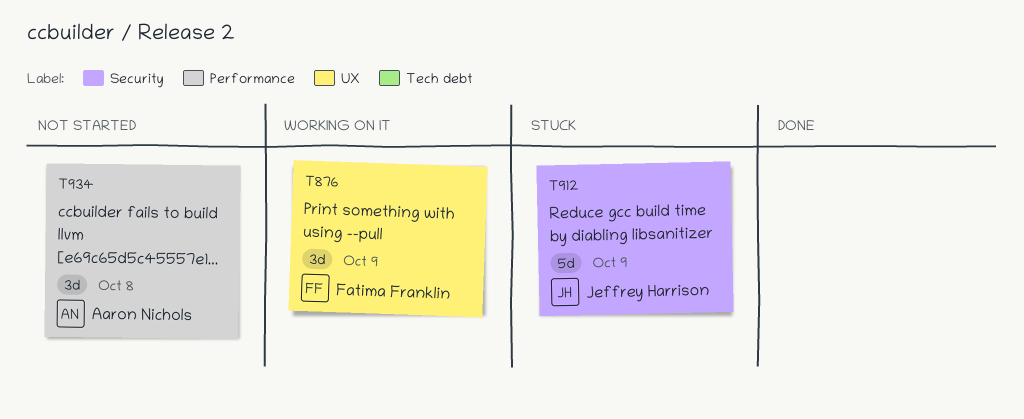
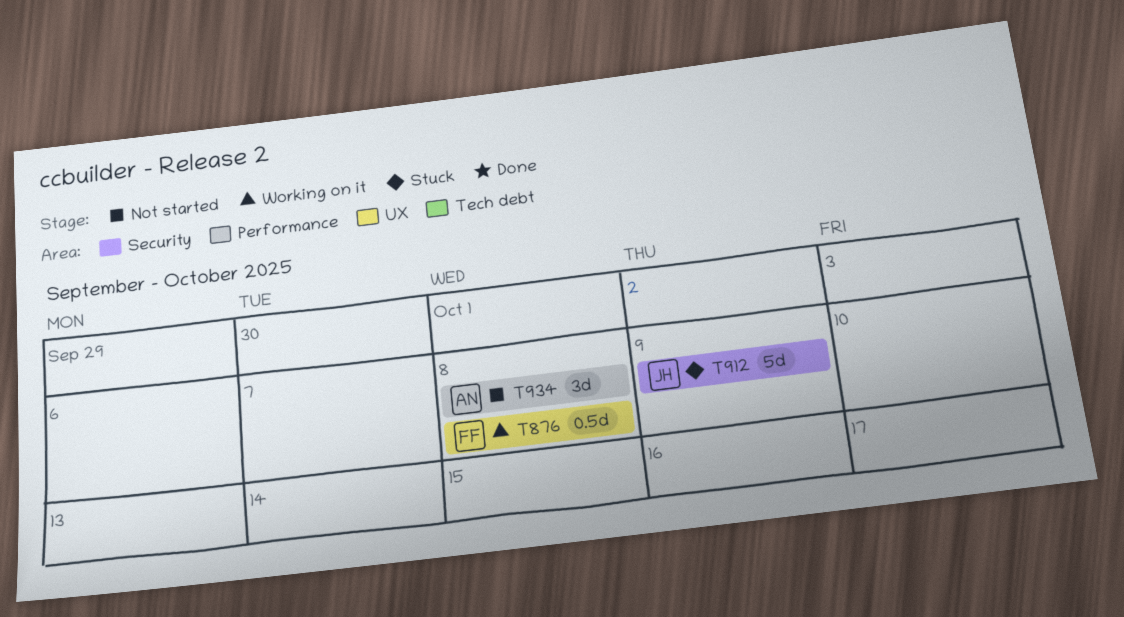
T876, estimate: 3d -> 0.5d
T876, due: Oct 9 -> Oct 8

